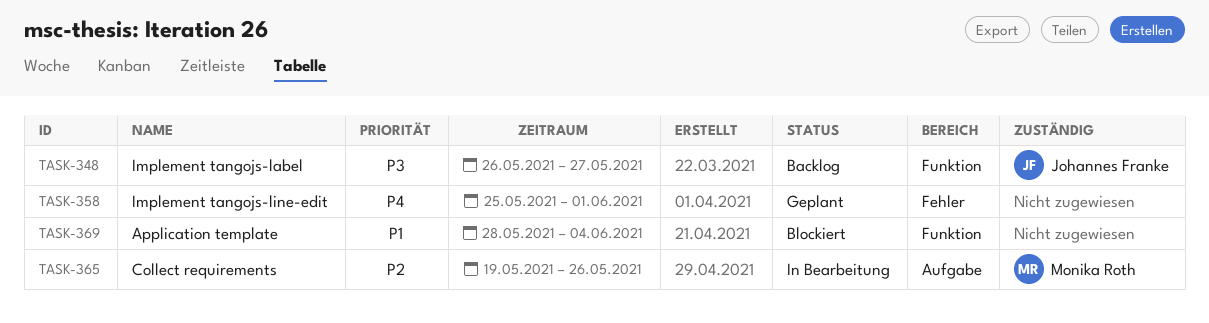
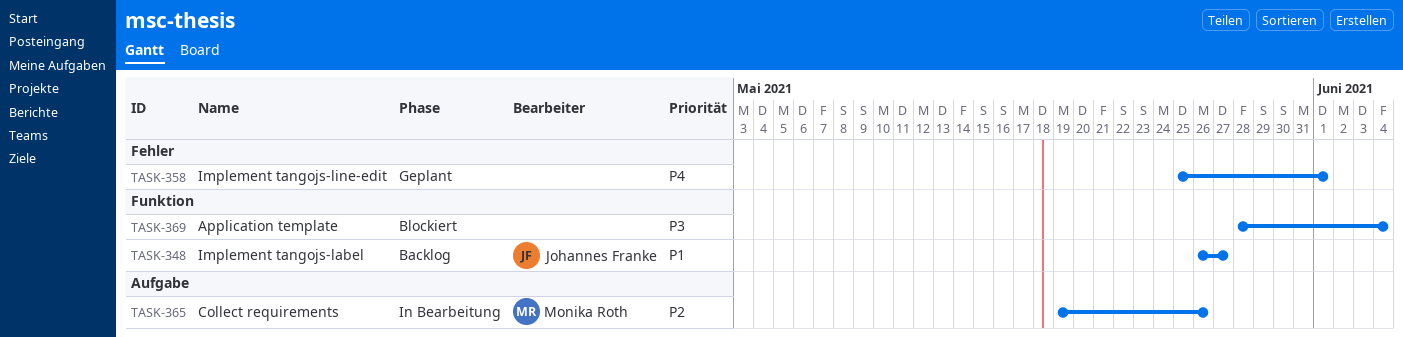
TASK-348, priority: P3 -> P1
TASK-369, priority: P1 -> P3

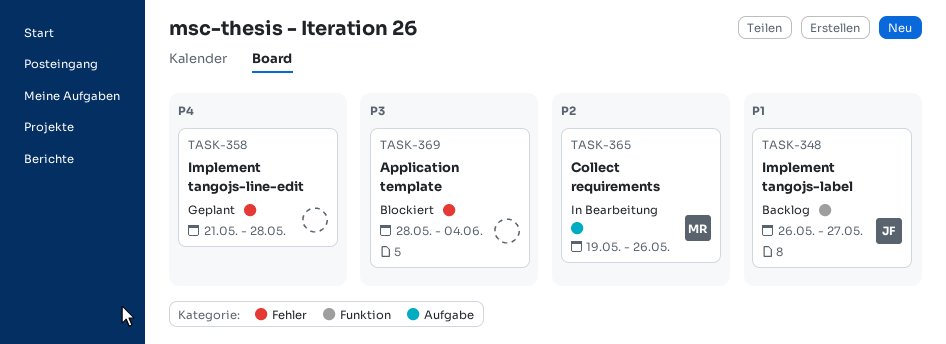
TASK-358, start: May 25 -> May 21
TASK-358, due: Jun 1 -> May 28
TASK-369, label: Funktion -> Fehler

